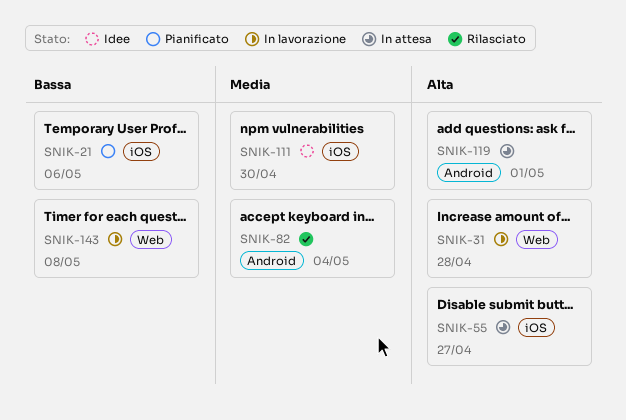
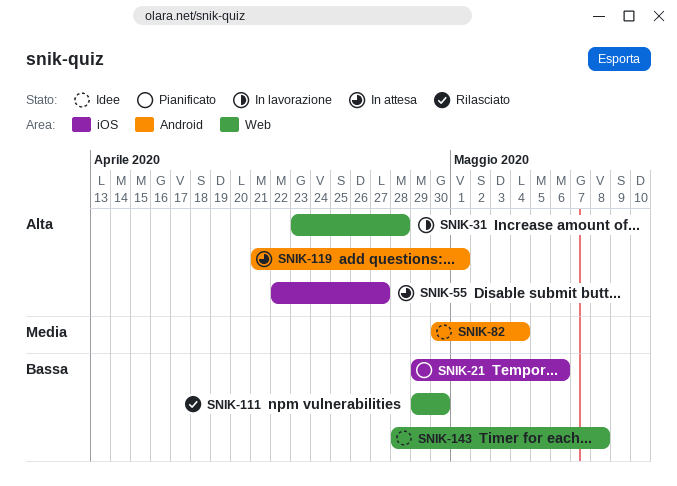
SNIK-82, status: Rilasciato -> Idee
SNIK-111, status: Idee -> Rilasciato
SNIK-111, priority: Media -> Bassa
SNIK-111, label: iOS -> Web
SNIK-143, status: In lavorazione -> Idee

